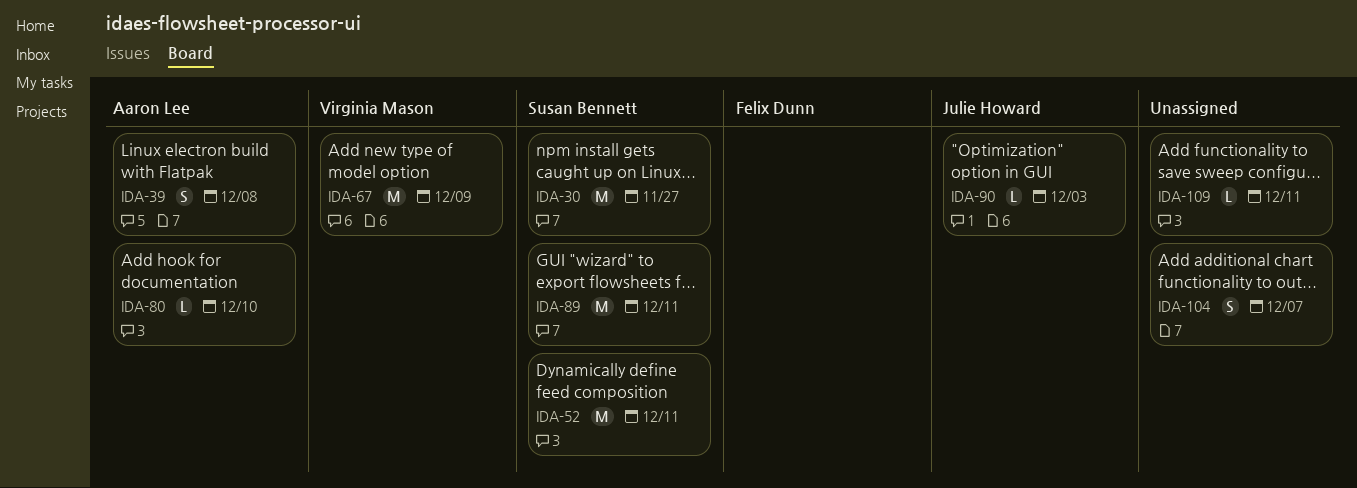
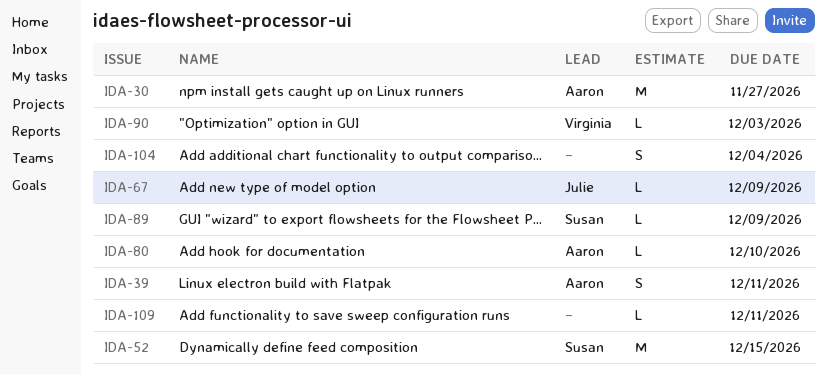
IDA-30, owner: Susan Bennett -> Aaron Lee
IDA-39, due: Dec 8 -> Dec 11
IDA-52, due: Dec 11 -> Dec 15
IDA-67, owner: Virginia Mason -> Julie Howard
IDA-67, estimate: M -> L
IDA-89, estimate: M -> L
IDA-89, due: Dec 11 -> Dec 9
IDA-90, owner: Julie Howard -> Virginia Mason
IDA-104, due: Dec 7 -> Dec 4

